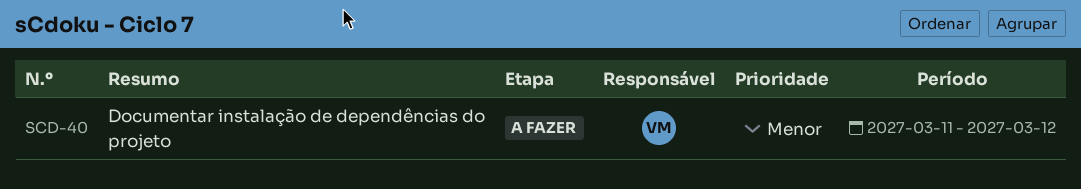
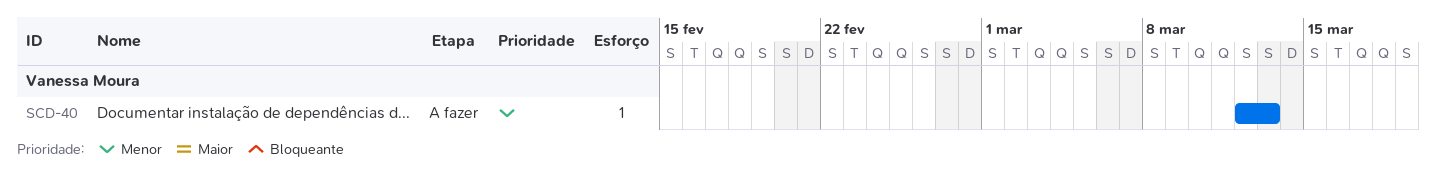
SCD-40, start: Mar 11 -> Mar 12
SCD-40, due: Mar 12 -> Mar 13

